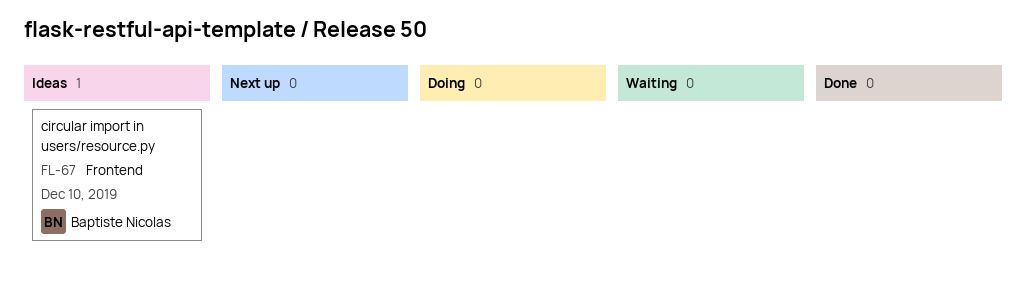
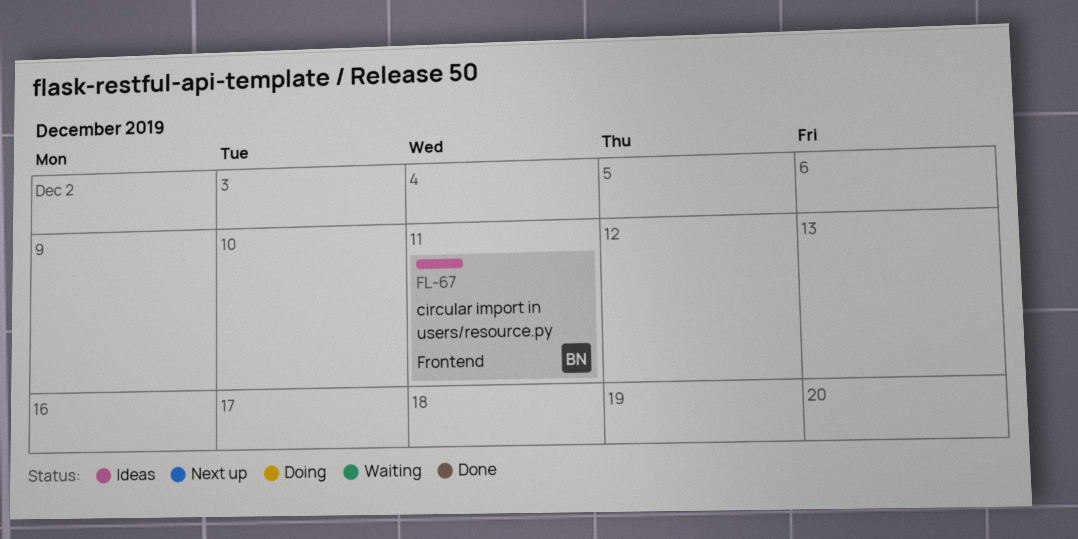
FL-67, due: Dec 10 -> Dec 11

